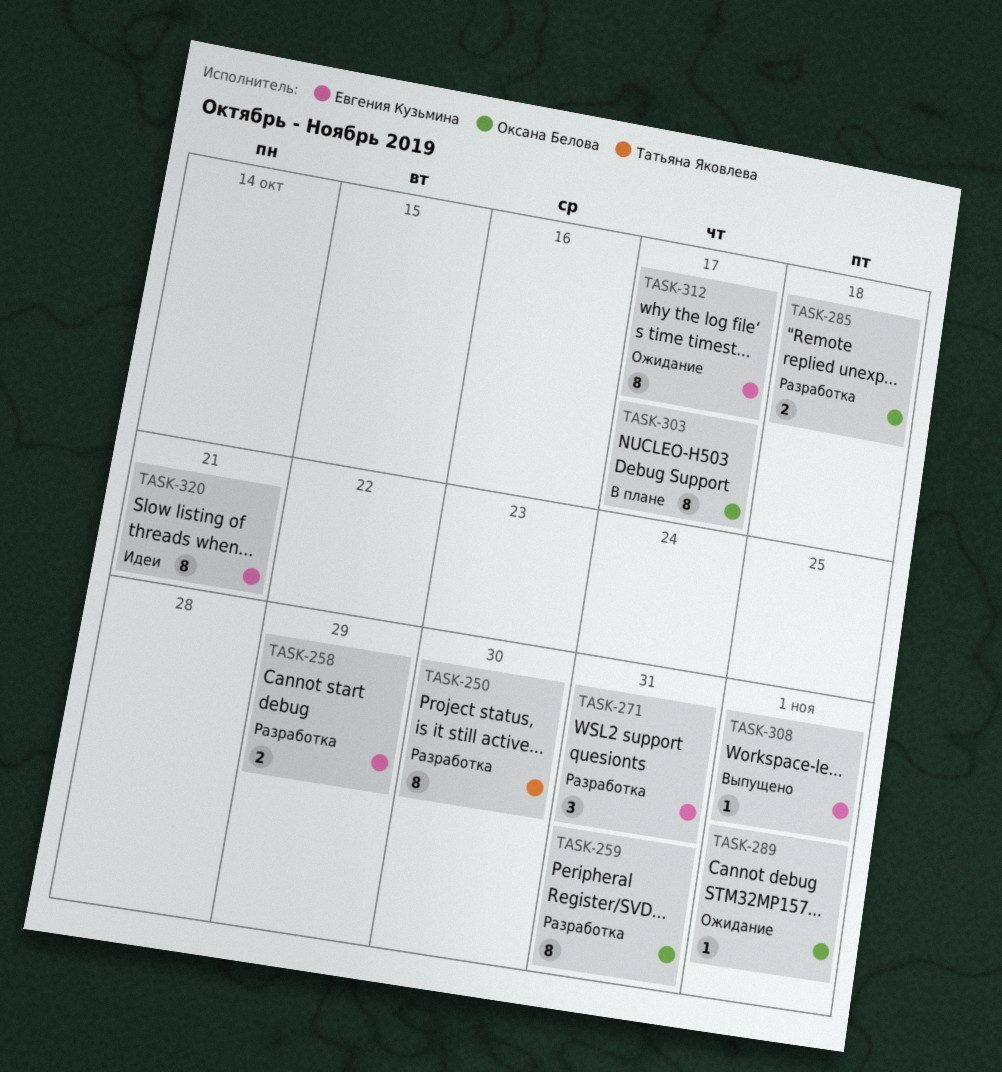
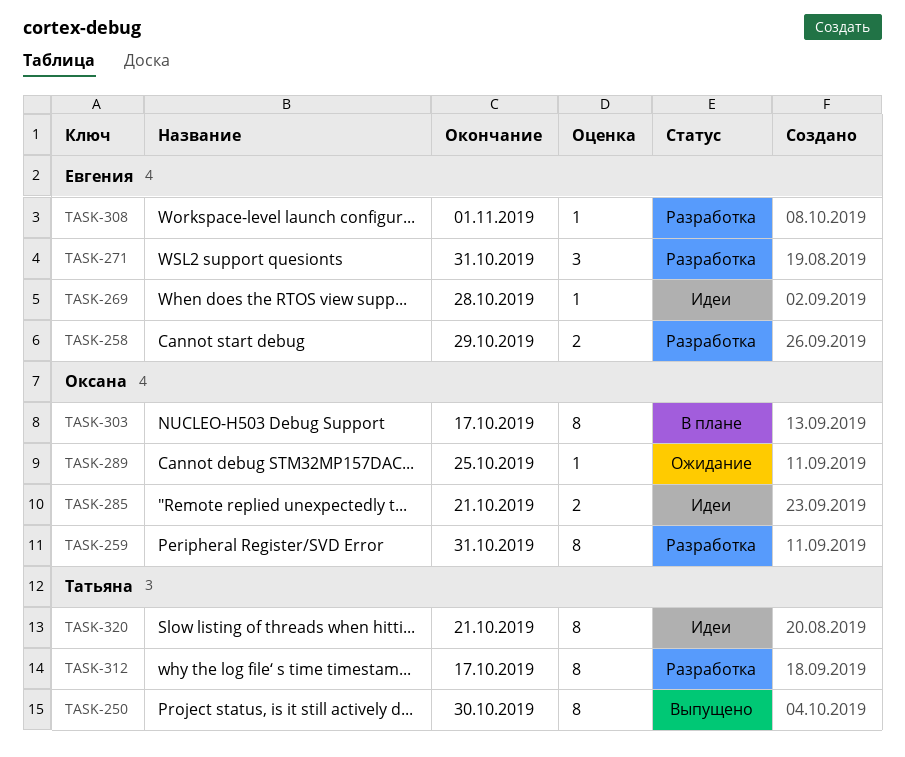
TASK-250, status: Разработка -> Выпущено
TASK-269: none -> present
TASK-285, status: Разработка -> Идеи
TASK-285, due: Oct 18 -> Oct 21
TASK-289, due: Nov 1 -> Oct 25
TASK-308, status: Выпущено -> Разработка
TASK-312, status: Ожидание -> Разработка
TASK-312, owner: Евгения Кузьмина -> Татьяна Яковлева
TASK-320, owner: Евгения Кузьмина -> Татьяна Яковлева

